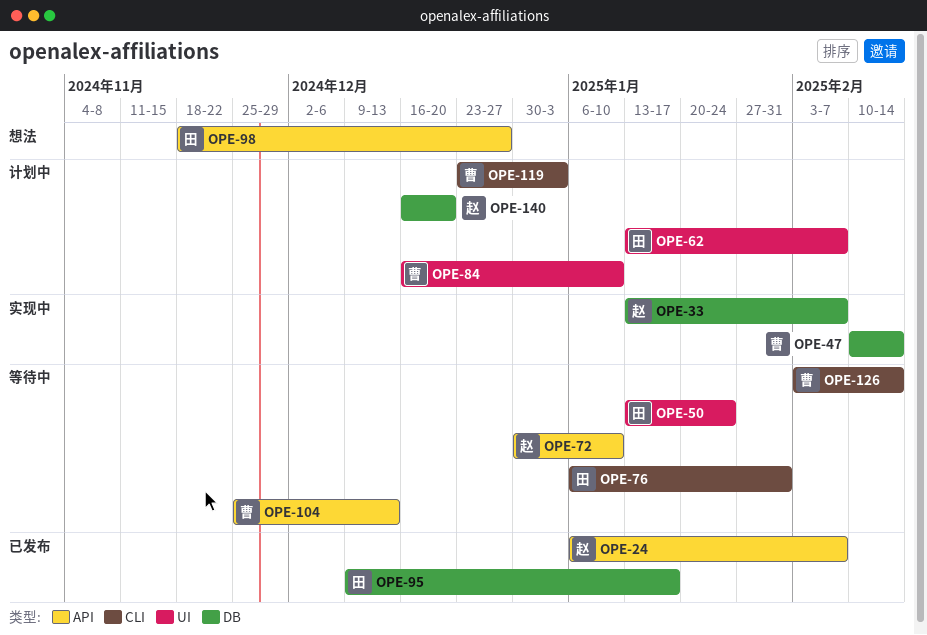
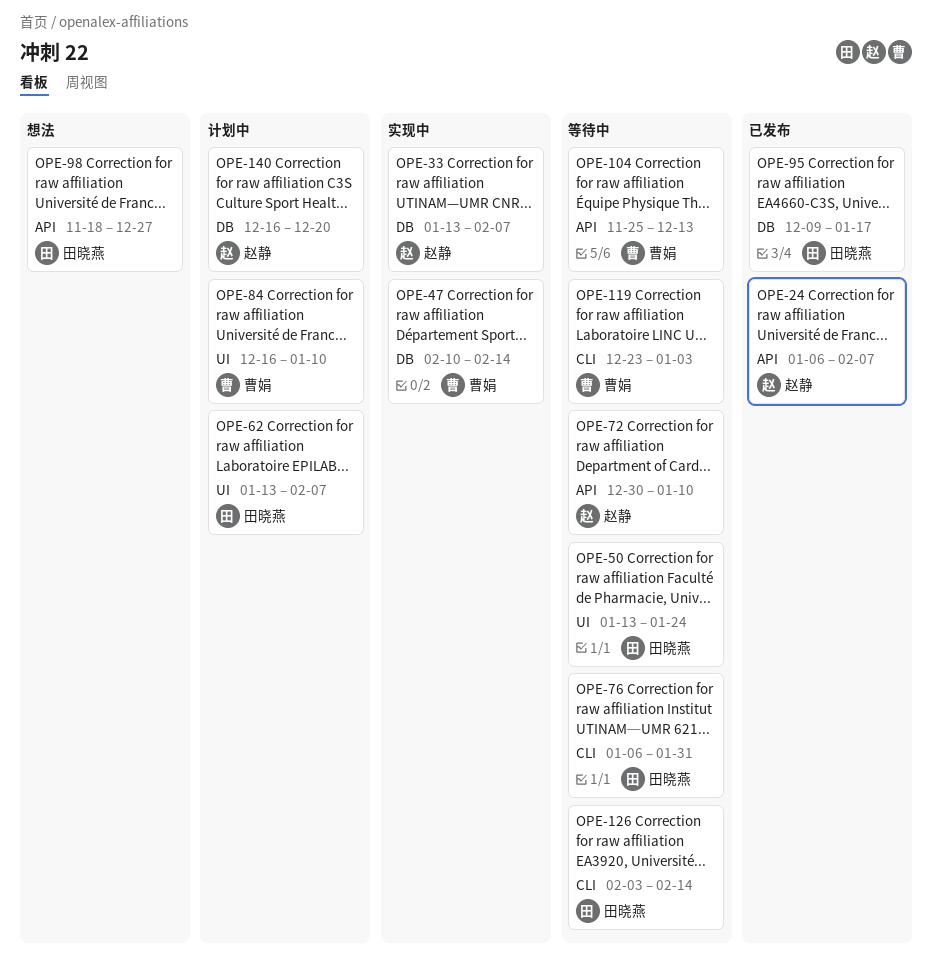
OPE-119, status: 计划中 -> 等待中
OPE-126, owner: 曹娟 -> 田晓燕

